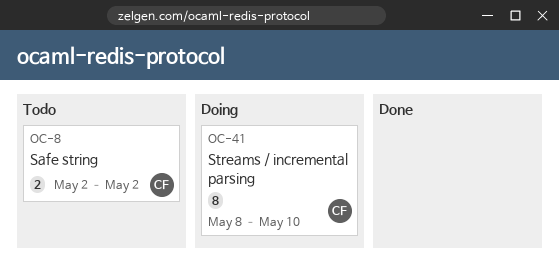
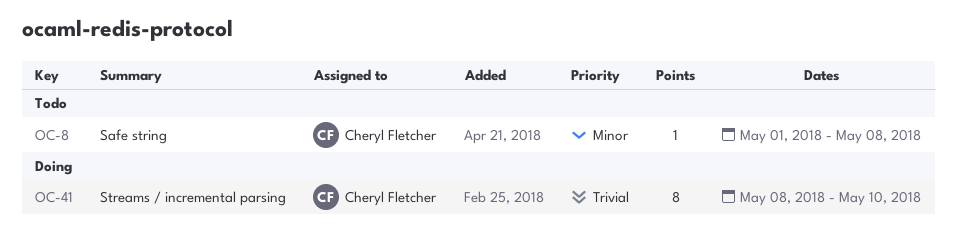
OC-8, estimate: 2 -> 1
OC-8, start: May 2 -> May 1
OC-8, due: May 2 -> May 8

